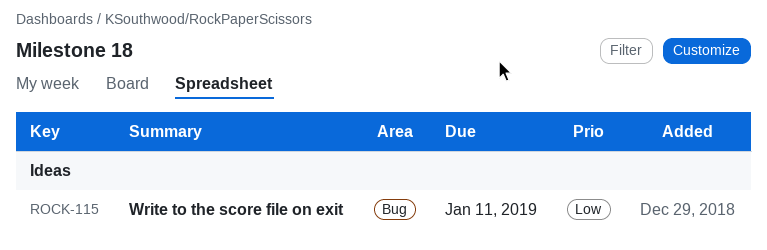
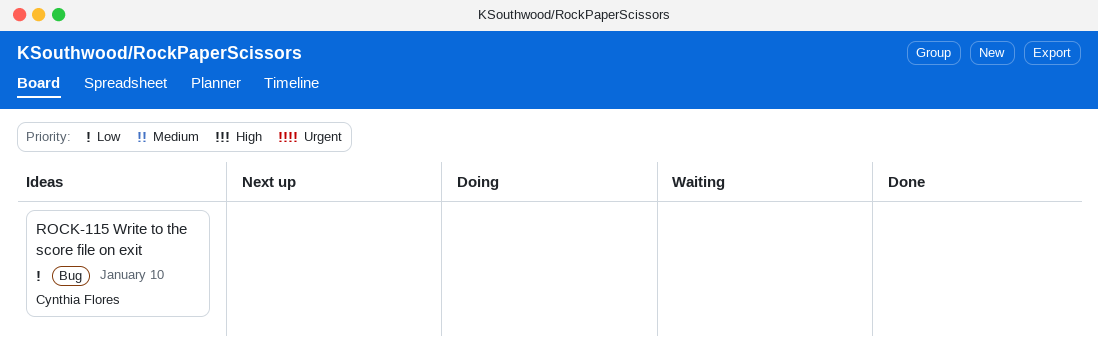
ROCK-115, due: Jan 11 -> Jan 10

